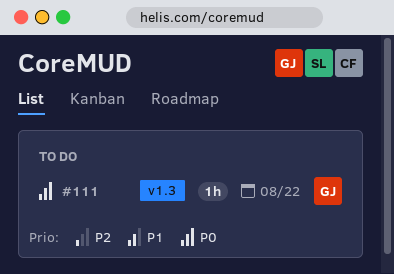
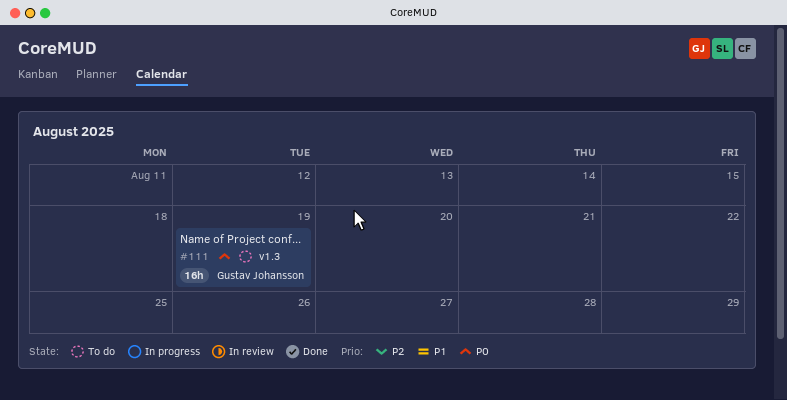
#111, estimate: 1h -> 16h
#111, due: Aug 22 -> Aug 19

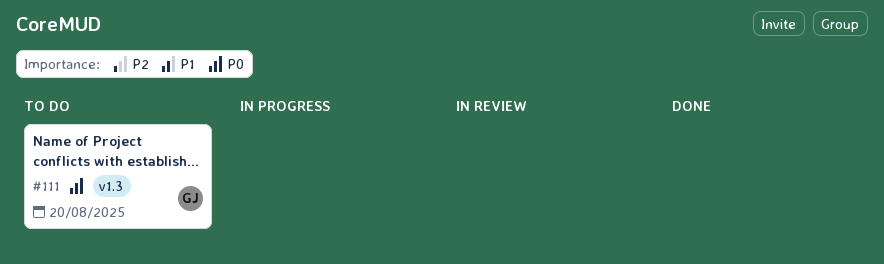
#111, due: Aug 19 -> Aug 20

